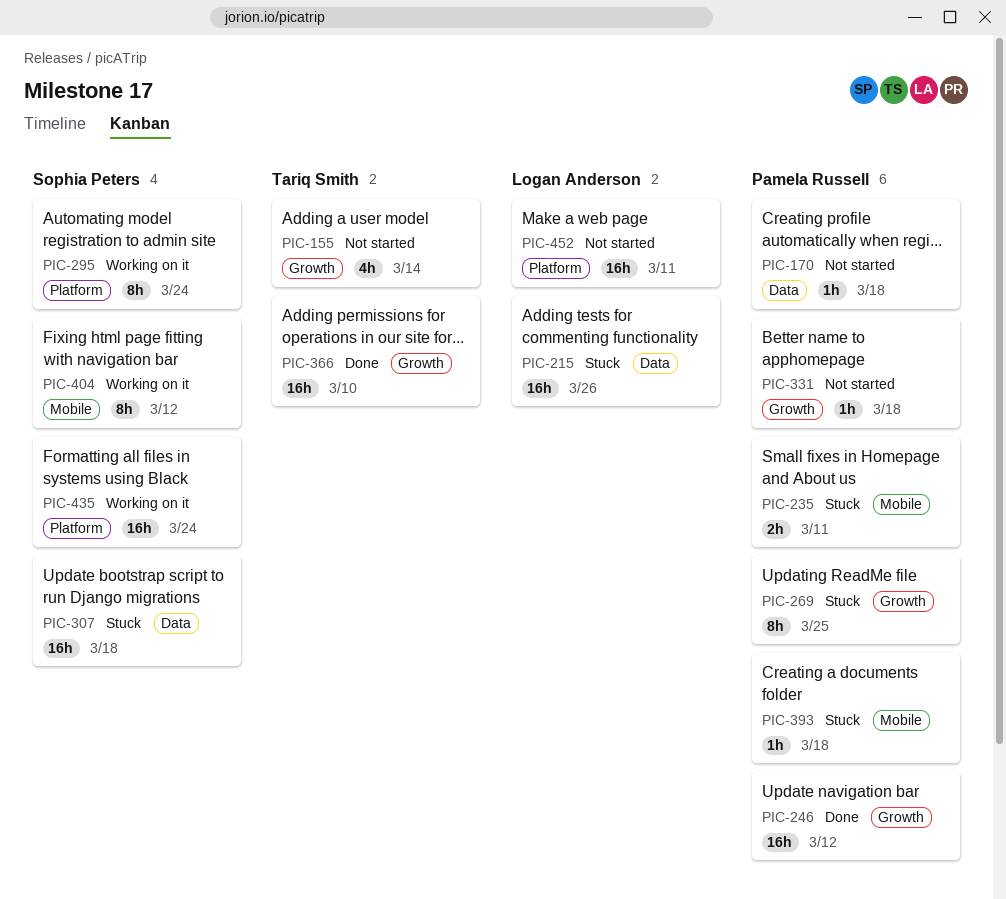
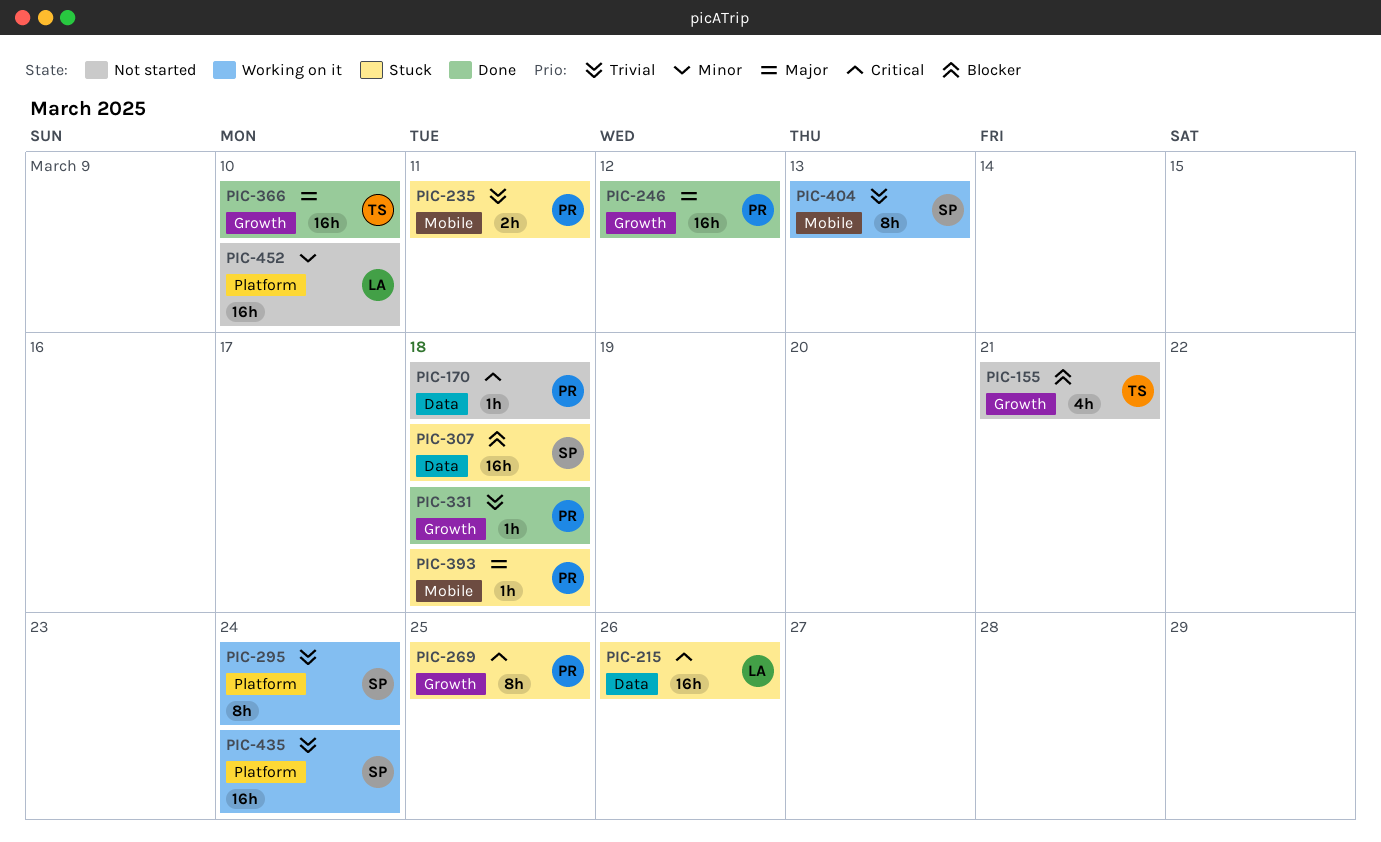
PIC-155, due: Mar 14 -> Mar 21
PIC-331, status: Not started -> Done
PIC-404, due: Mar 12 -> Mar 13
PIC-452, due: Mar 11 -> Mar 10

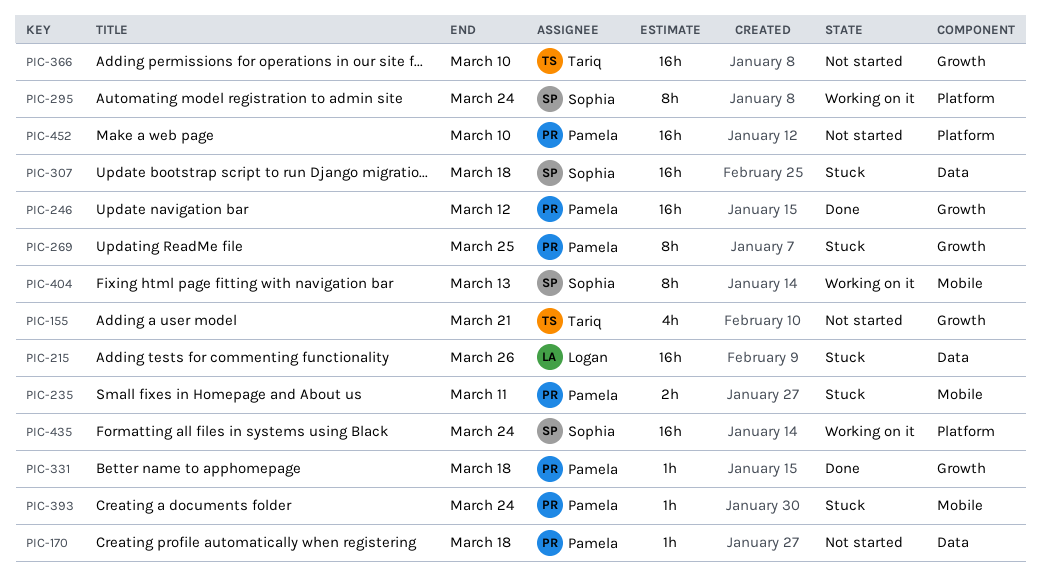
PIC-366, status: Done -> Not started
PIC-393, due: Mar 18 -> Mar 24
PIC-452, owner: Logan -> Pamela

